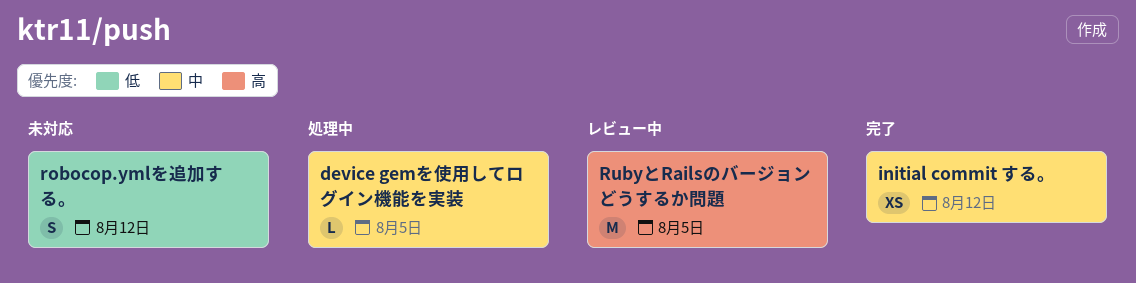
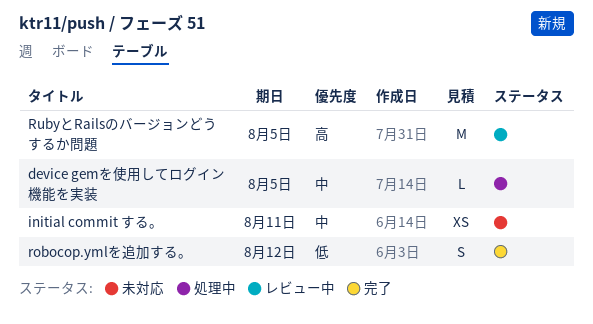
initial commit する。, status: 完了 -> 未対応
initial commit する。, due: Aug 12 -> Aug 11
robocop.ymlを追加する。, status: 未対応 -> 完了

